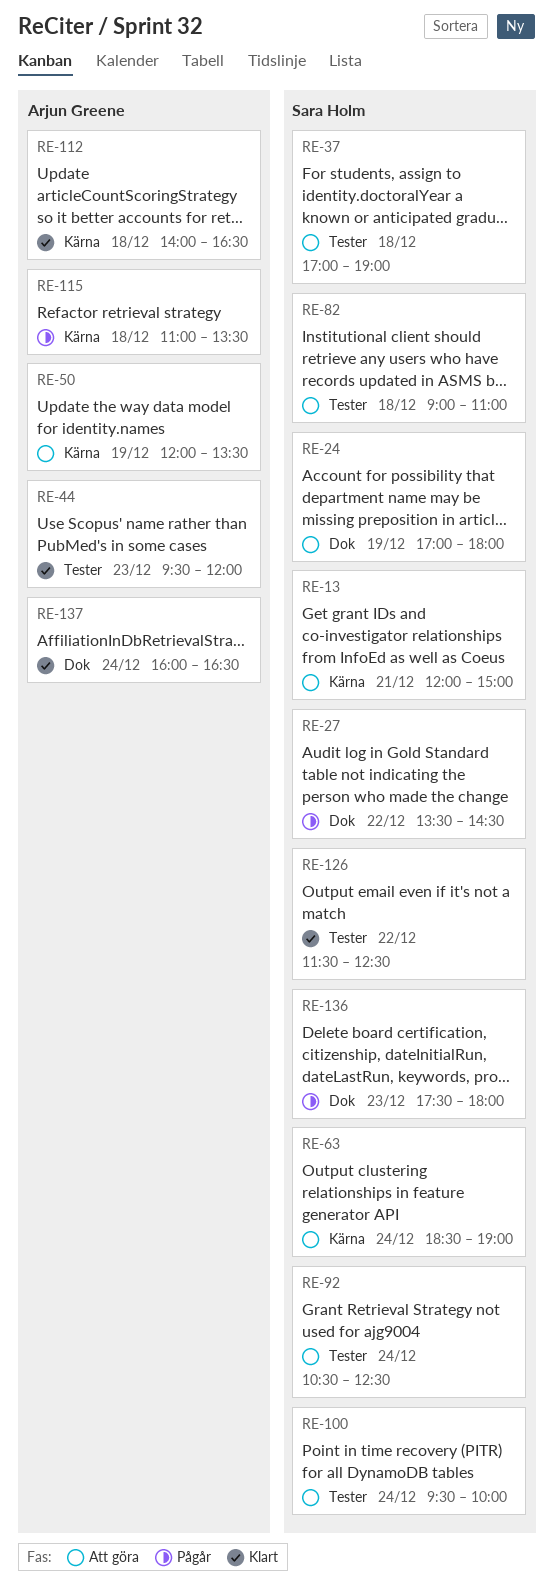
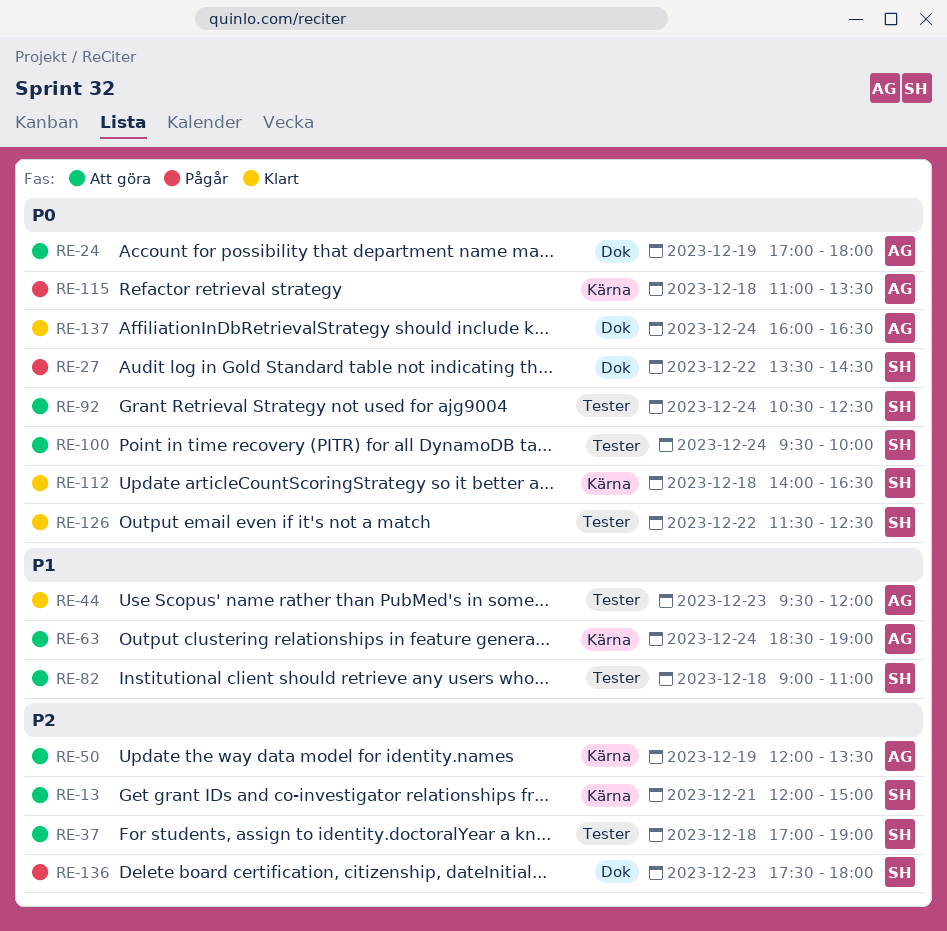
RE-24, owner: Sara Holm -> Arjun Greene
RE-63, owner: Sara Holm -> Arjun Greene
RE-112, owner: Arjun Greene -> Sara Holm

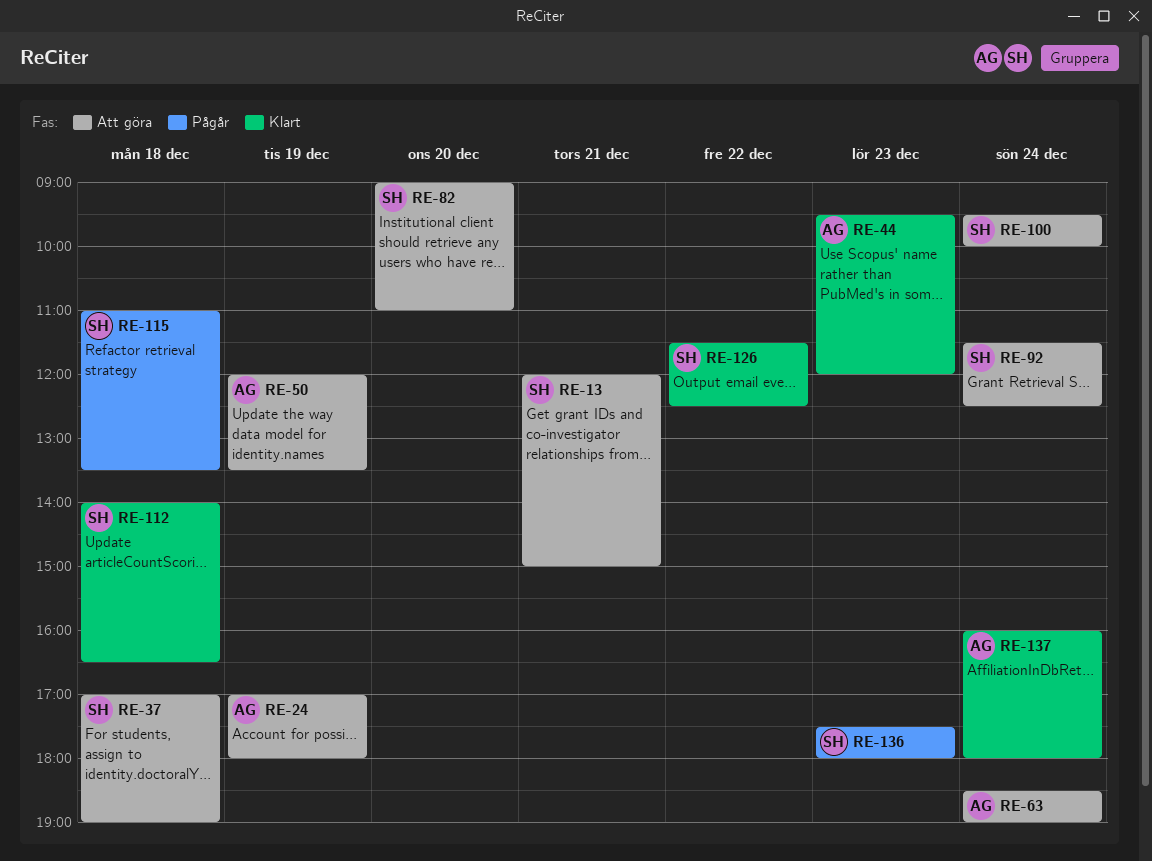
RE-27: present -> none
RE-82, day: Dec 18 -> Dec 20
RE-92, begins: 10:30 -> 11:30
RE-115, owner: AG -> SH
RE-137, ends: 16:30 -> 18:00

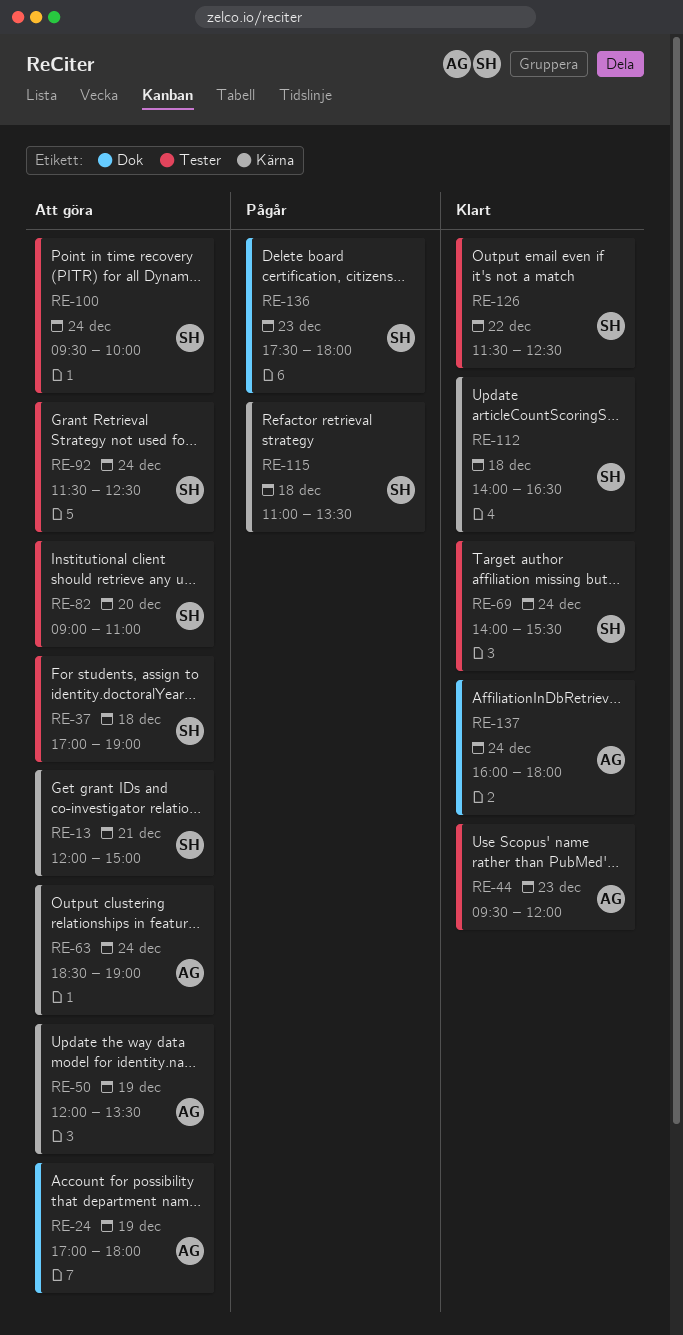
RE-69: none -> present

